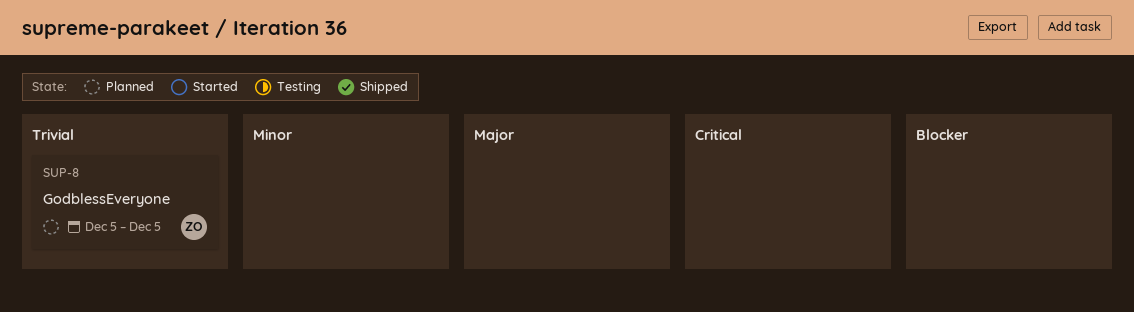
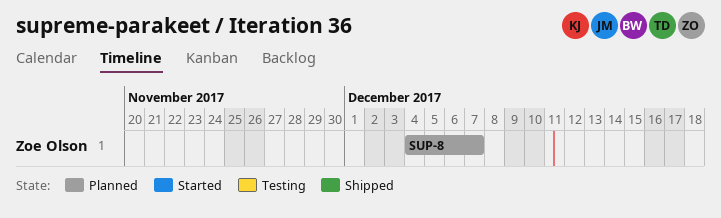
SUP-8, start: Dec 5 -> Dec 4
SUP-8, due: Dec 5 -> Dec 7

